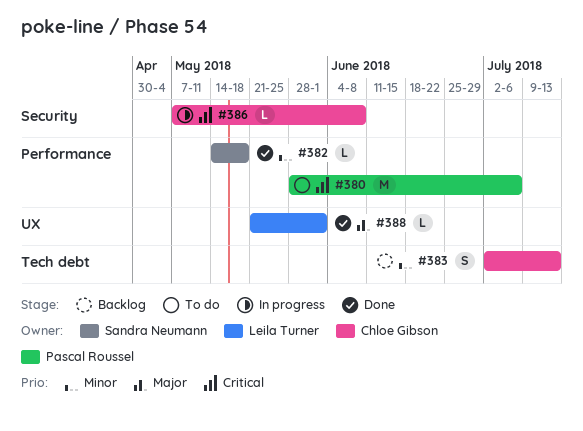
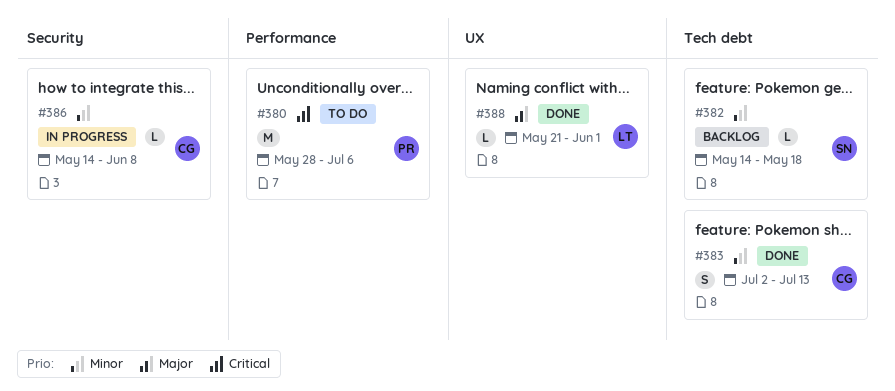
#382, status: Done -> Backlog
#382, label: Performance -> Tech debt
#383, status: Backlog -> Done
#386, priority: Critical -> Minor
#386, start: May 7 -> May 14

